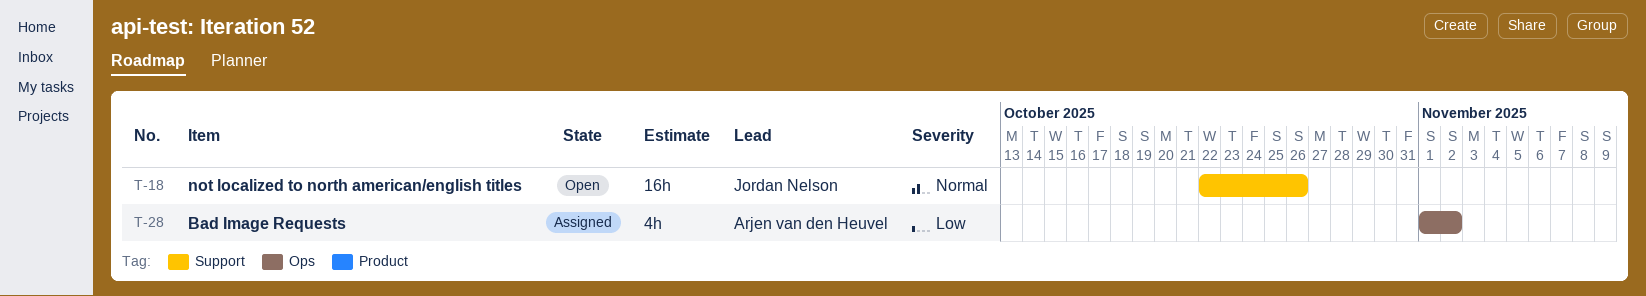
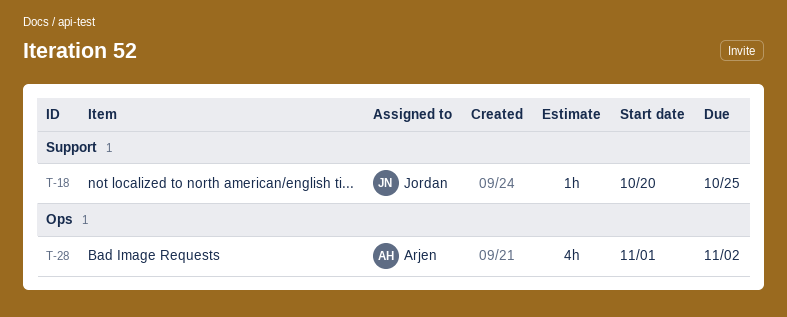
T-18, estimate: 16h -> 1h
T-18, start: Oct 22 -> Oct 20
T-18, due: Oct 26 -> Oct 25

